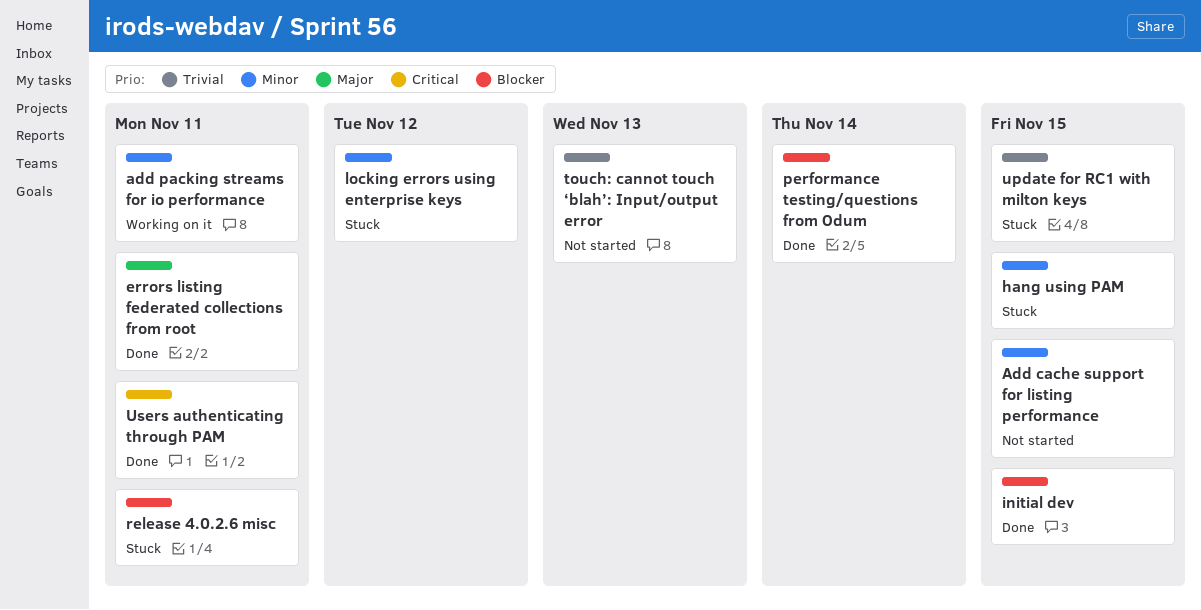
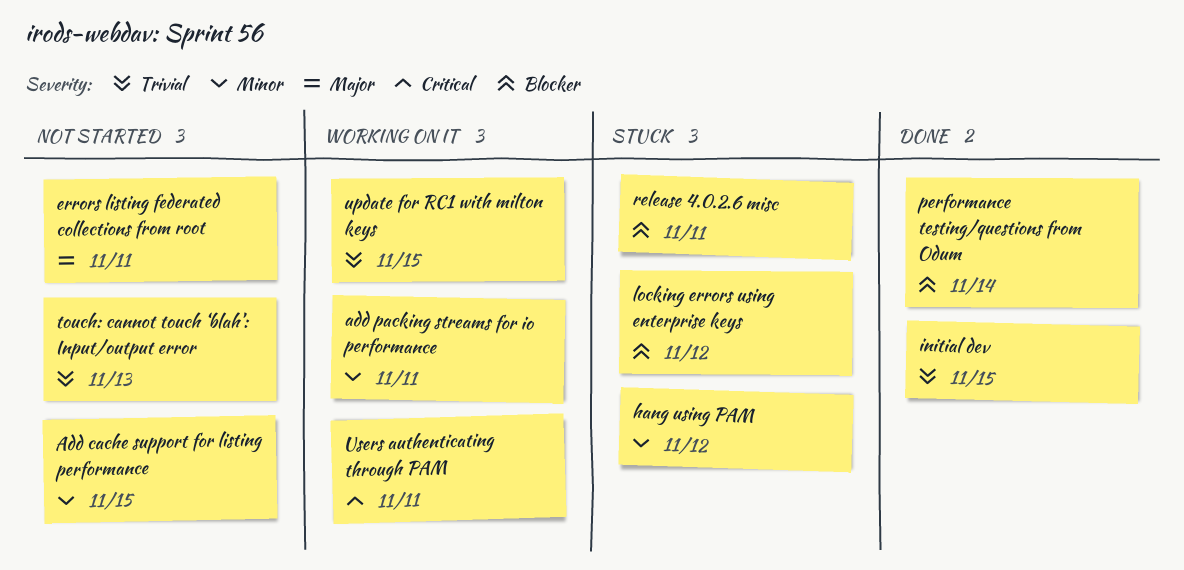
errors listing federated collections from root, status: Done -> Not started
hang using PAM, due: Nov 15 -> Nov 12
initial dev, priority: Blocker -> Trivial
locking errors using enterprise keys, priority: Minor -> Blocker
update for RC1 with milton keys, status: Stuck -> Working on it
Users authenticating through PAM, status: Done -> Working on it

